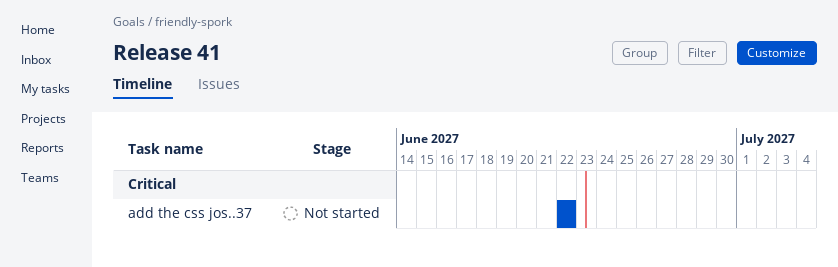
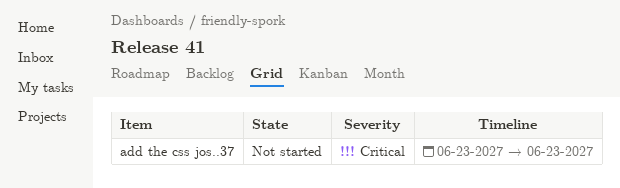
add the css jos..37, start: Jun 22 -> Jun 23
add the css jos..37, due: Jun 22 -> Jun 23

